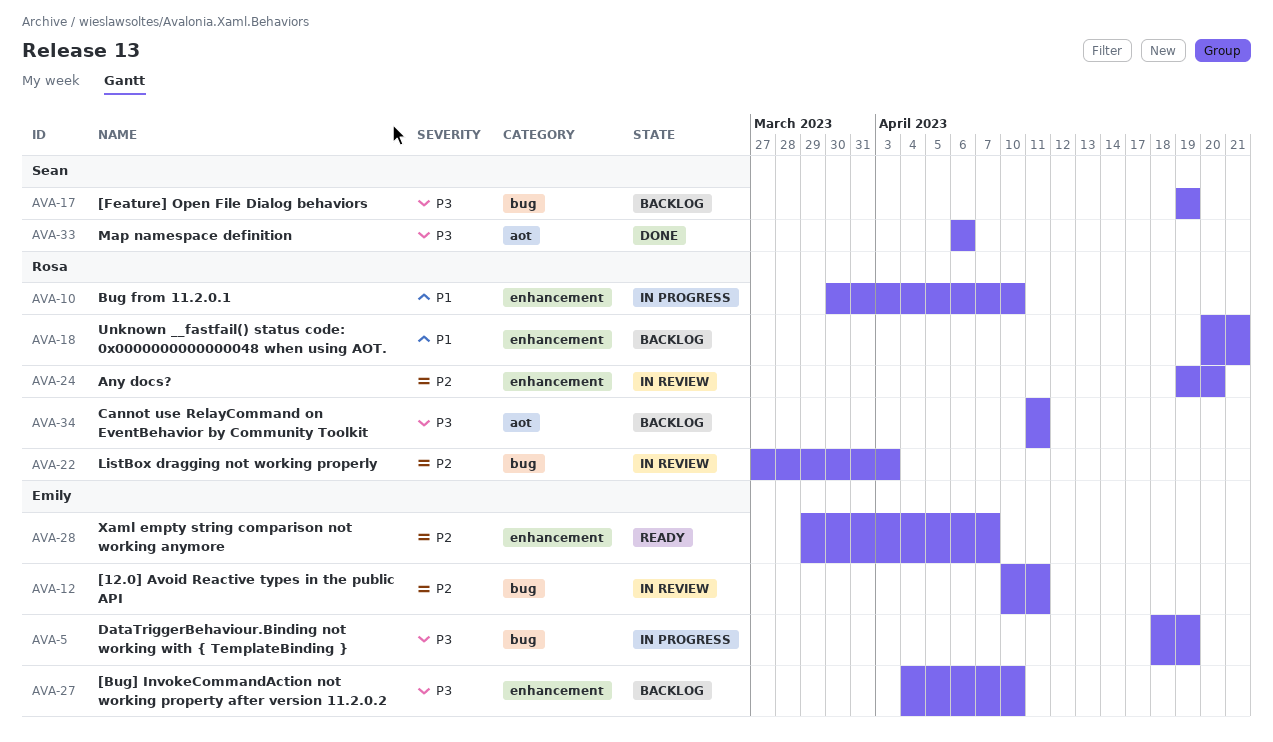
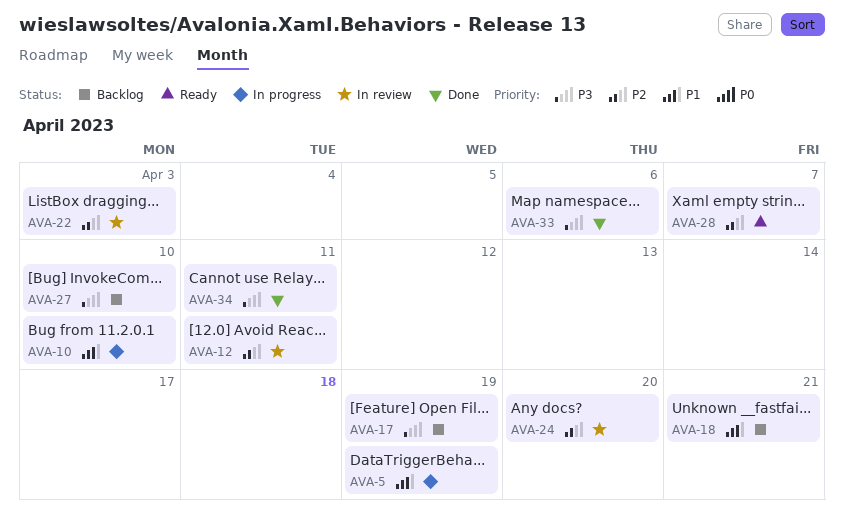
AVA-5, priority: P3 -> P1
AVA-34, status: Backlog -> Done

